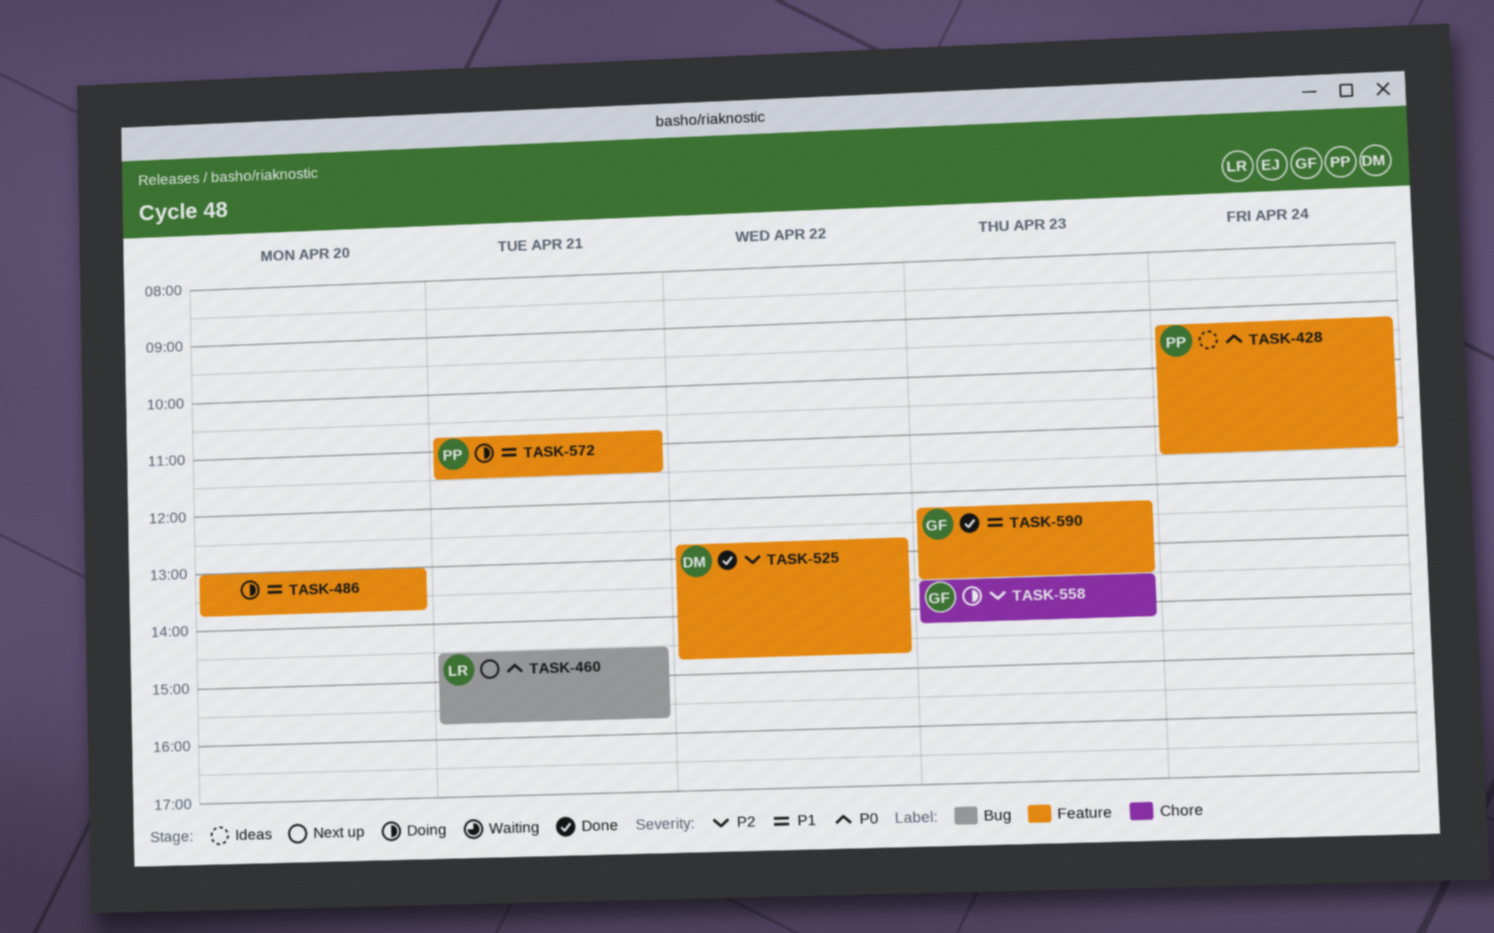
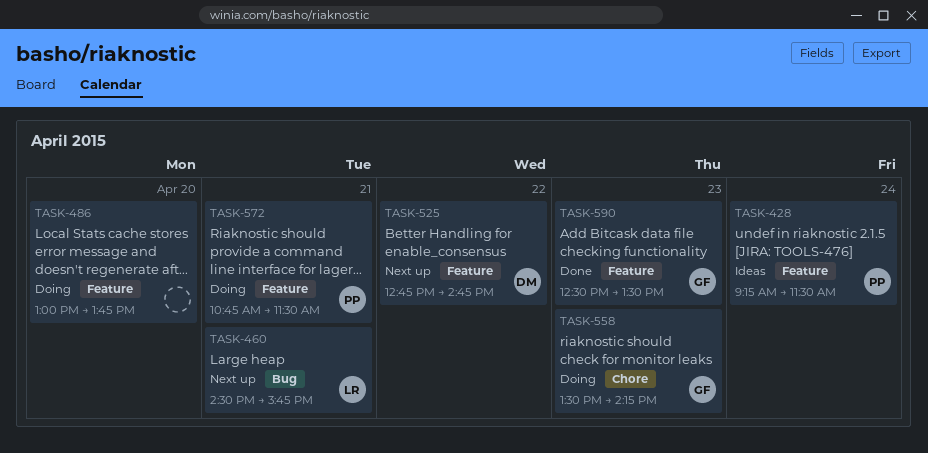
TASK-525, status: Done -> Next up
TASK-590, begins: 12:15 -> 12:30

